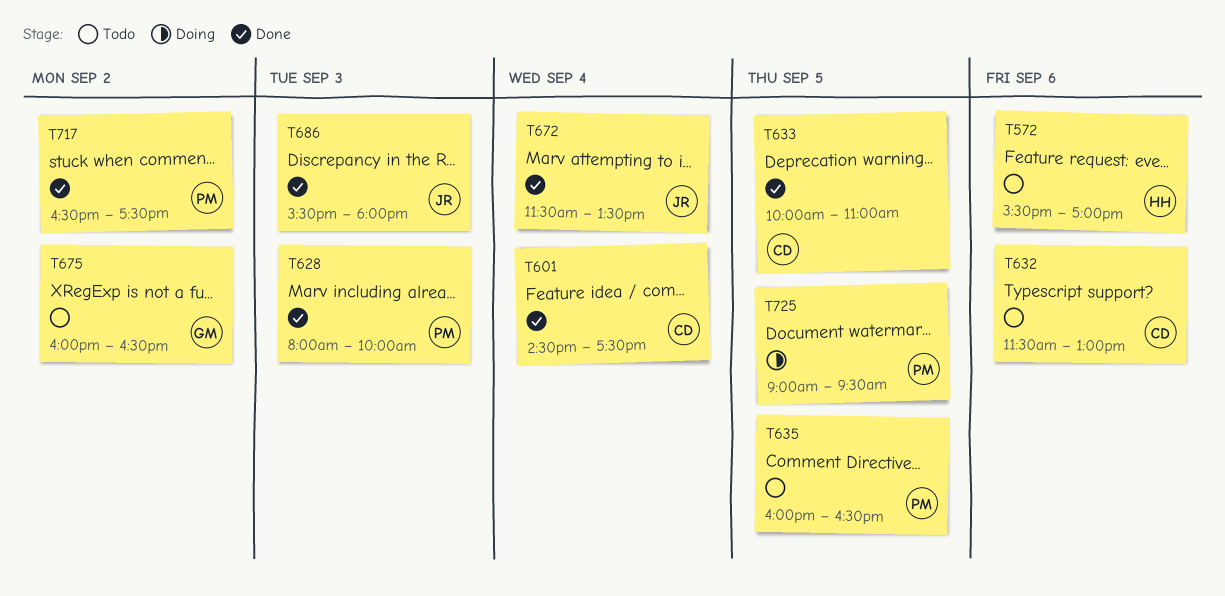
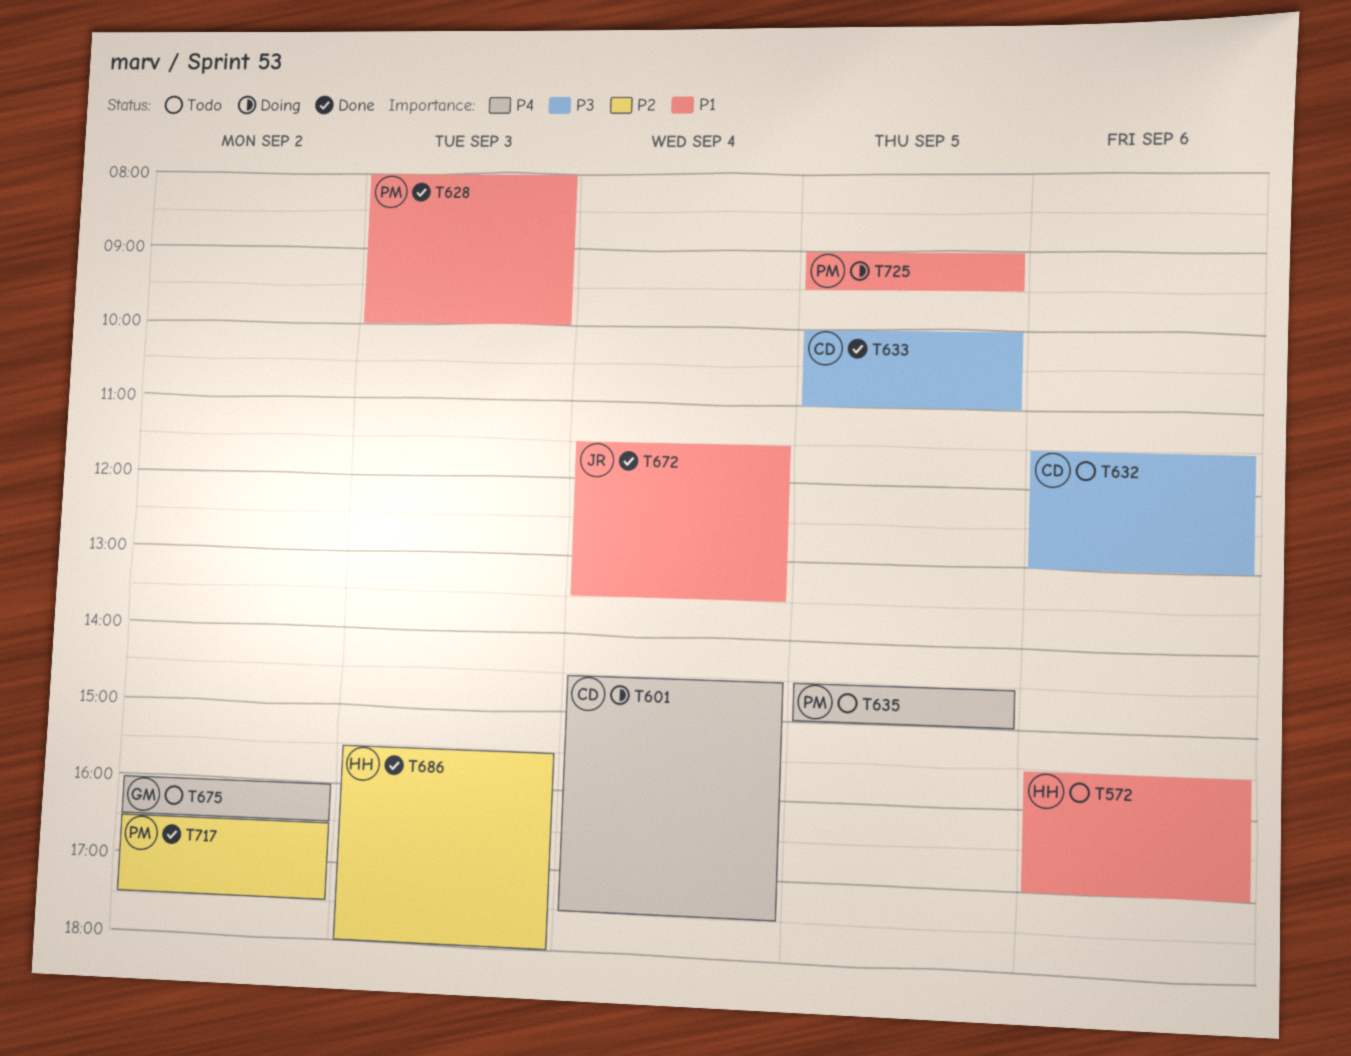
T601, status: Done -> Doing
T635, begins: 16:00 -> 14:30
T635, ends: 16:30 -> 15:00
T686, owner: JR -> HH

